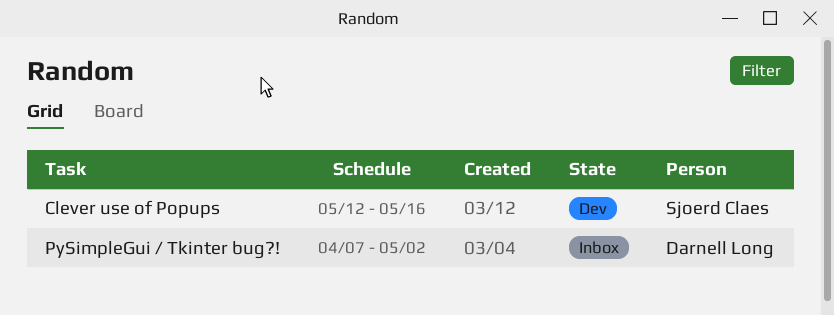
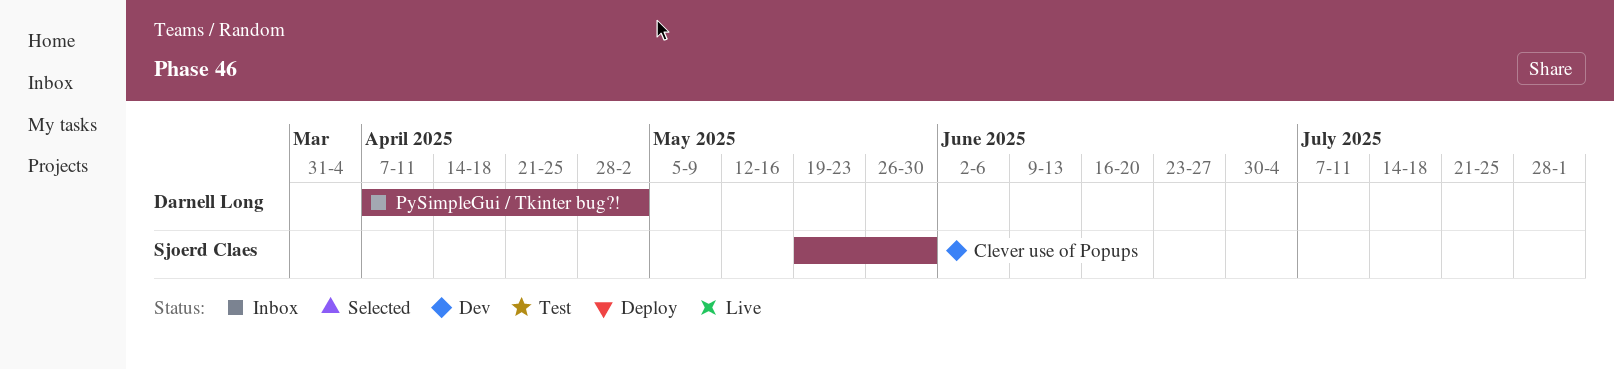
Clever use of Popups, start: May 12 -> May 19
Clever use of Popups, due: May 16 -> May 30

